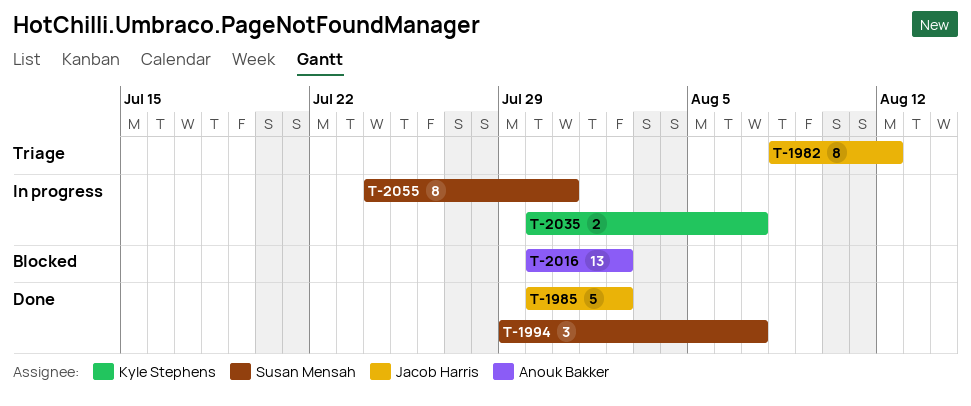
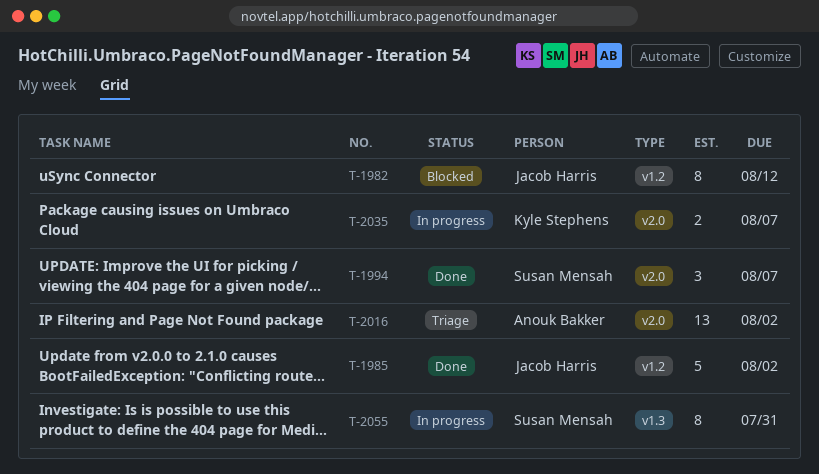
T-1982, status: Triage -> Blocked
T-2016, status: Blocked -> Triage

